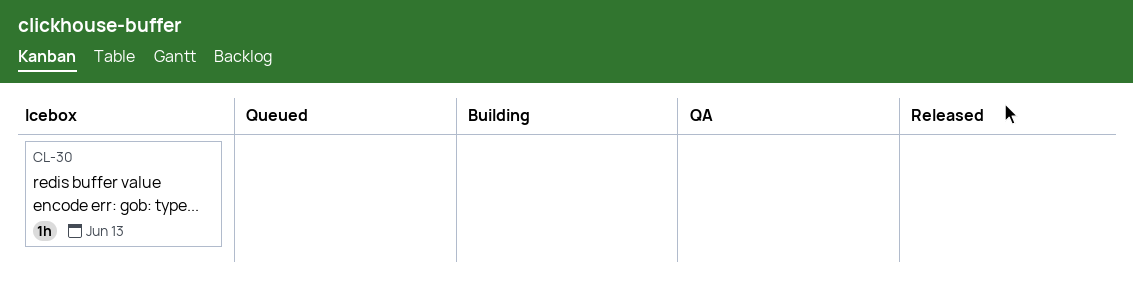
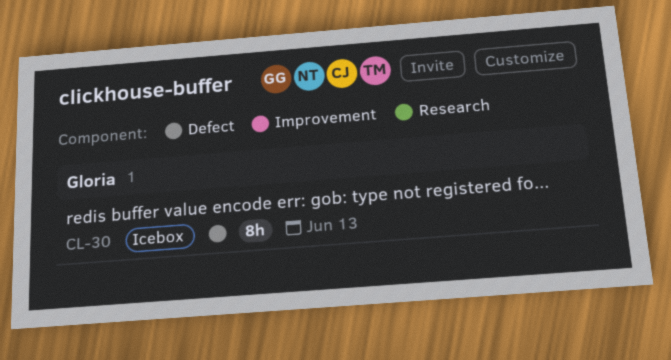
CL-30, estimate: 1h -> 8h

